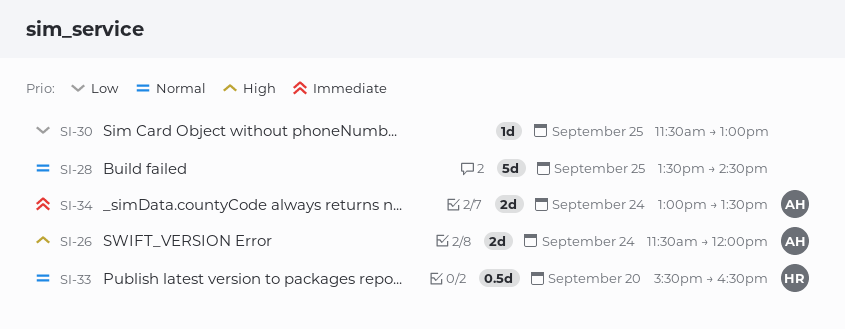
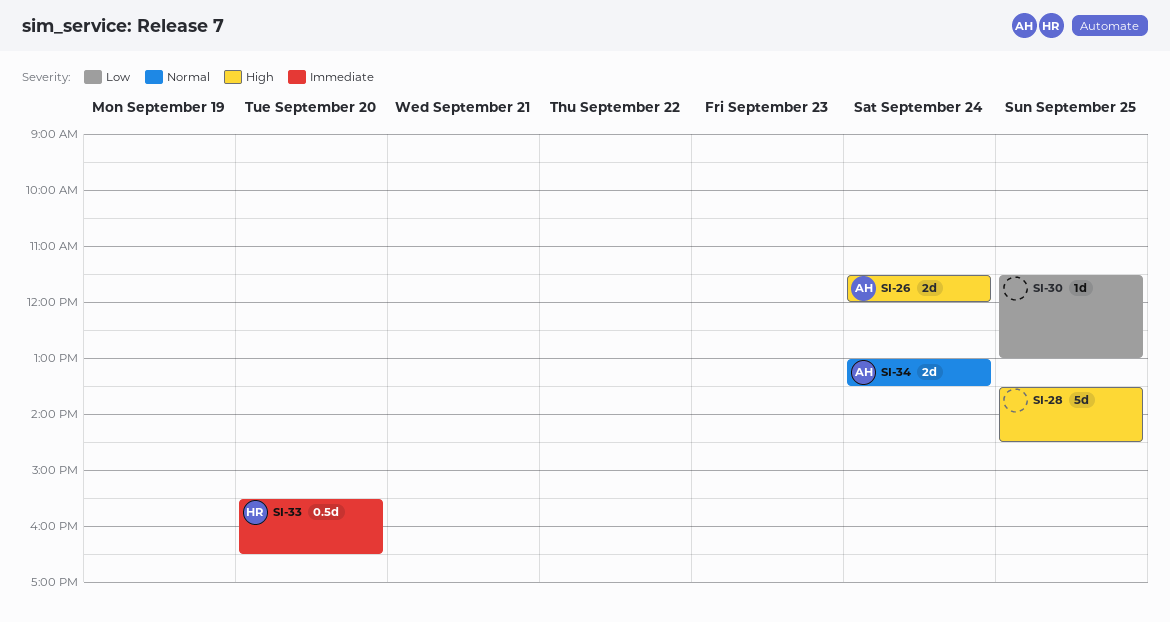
SI-28, priority: Normal -> High
SI-33, priority: Normal -> Immediate
SI-34, priority: Immediate -> Normal

